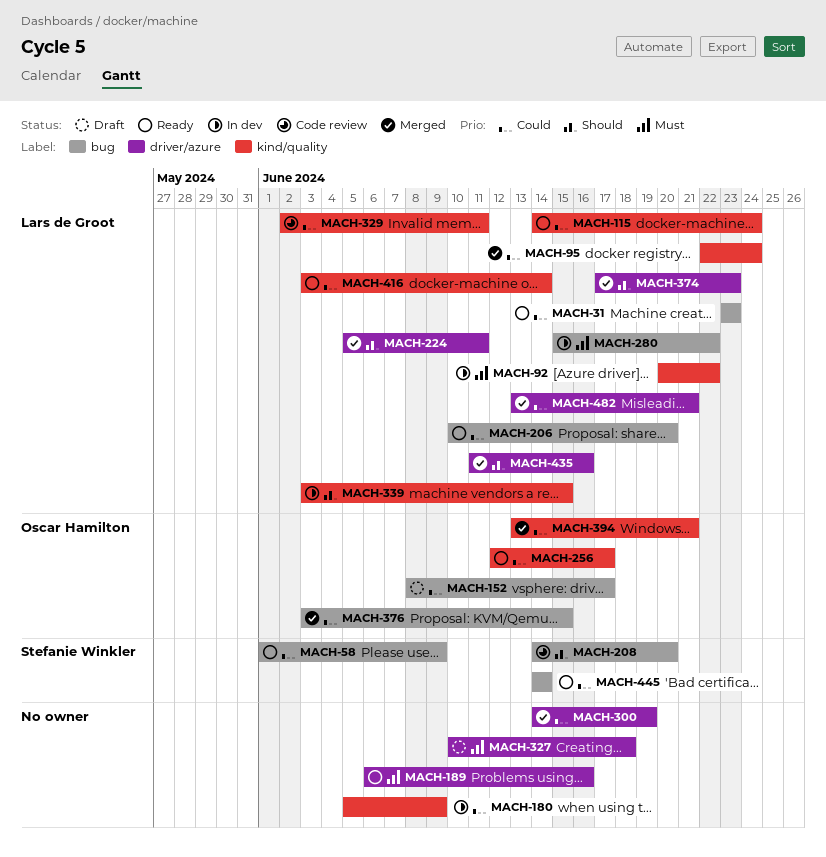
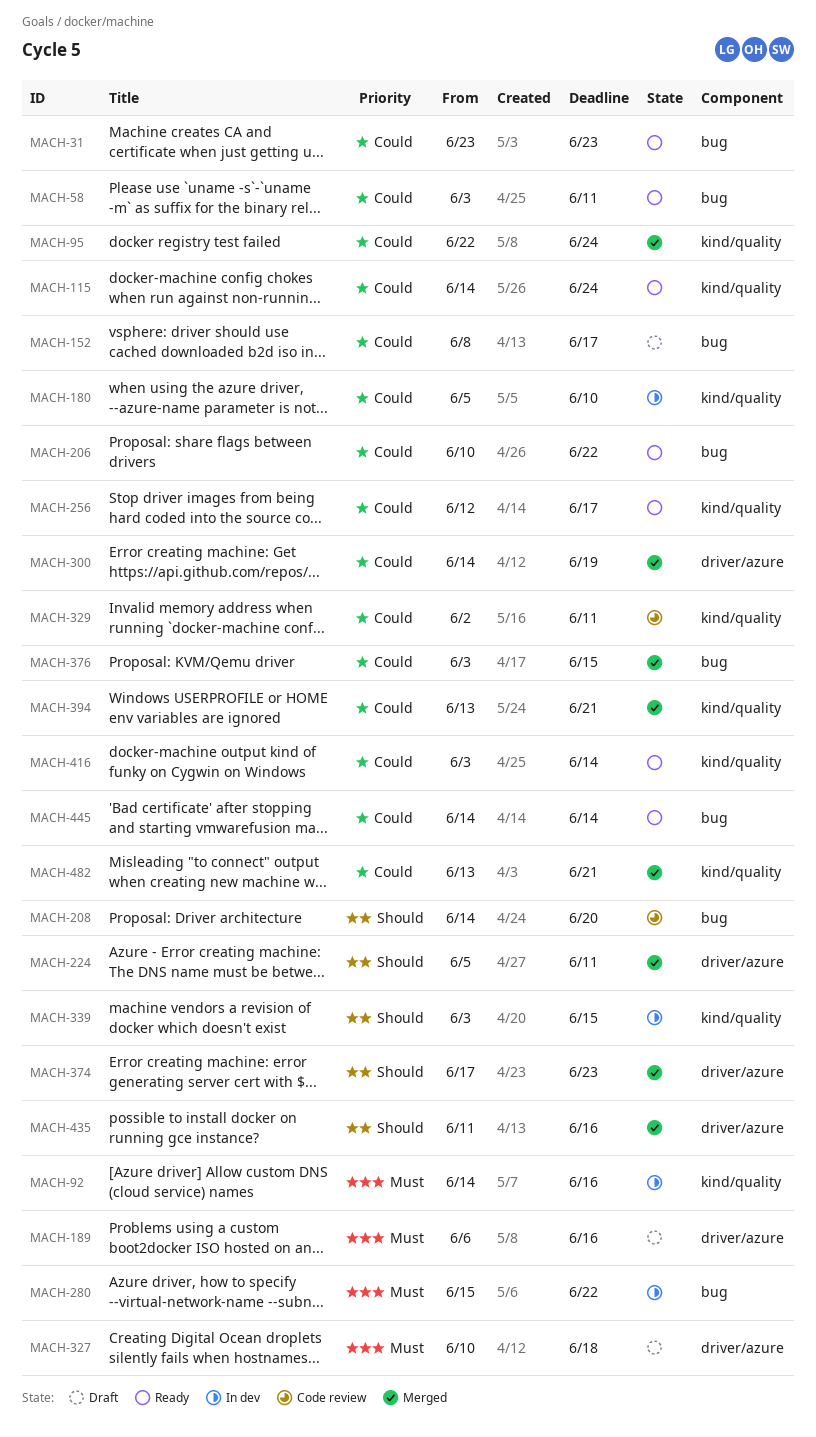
MACH-58, start: Jun 1 -> Jun 3
MACH-58, due: Jun 9 -> Jun 11
MACH-92, start: Jun 20 -> Jun 14
MACH-92, due: Jun 22 -> Jun 16
MACH-180, due: Jun 9 -> Jun 10
MACH-189, status: Ready -> Draft
MACH-206, due: Jun 20 -> Jun 22
MACH-482, label: driver/azure -> kind/quality

